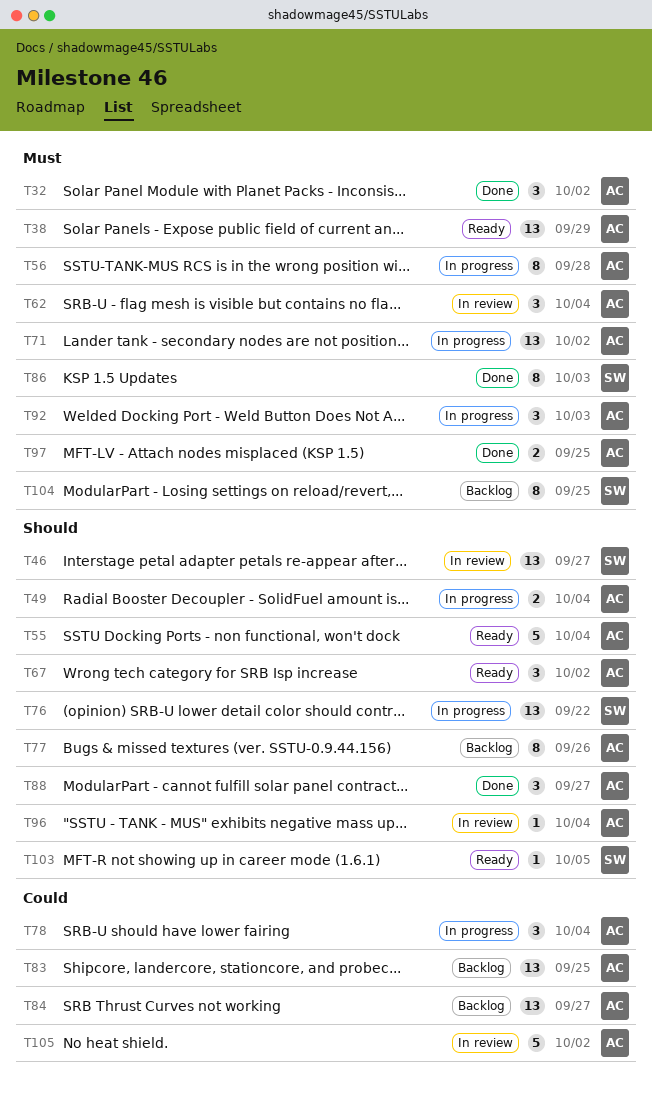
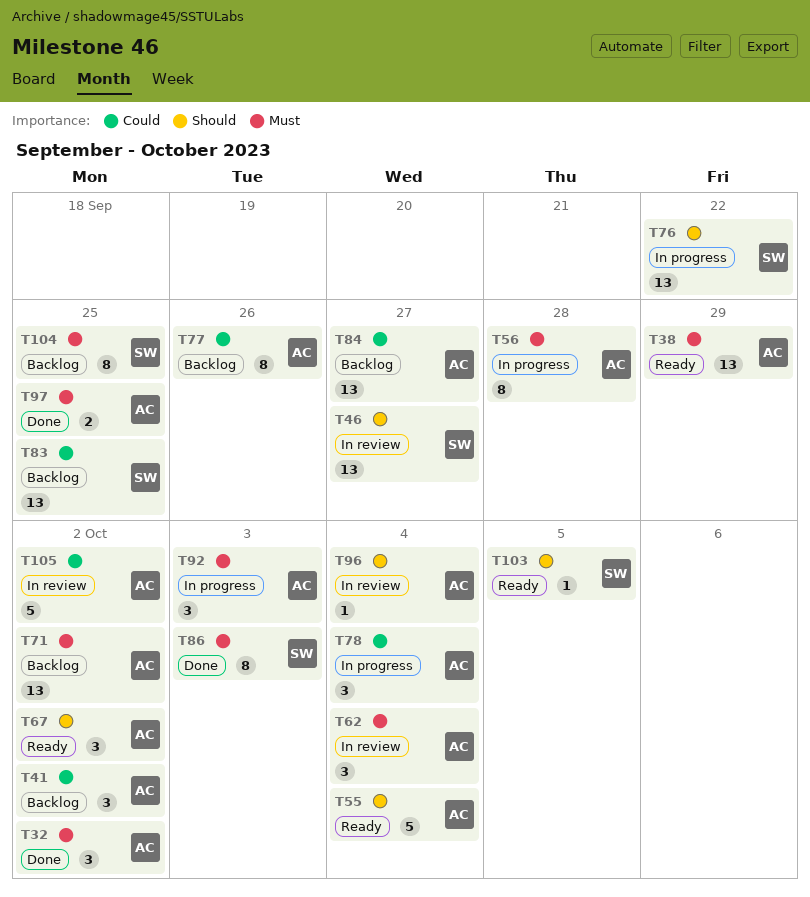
T41: none -> present
T49: present -> none
T71, status: In progress -> Backlog
T77, priority: Should -> Could
T83, owner: AC -> SW
T88: present -> none

